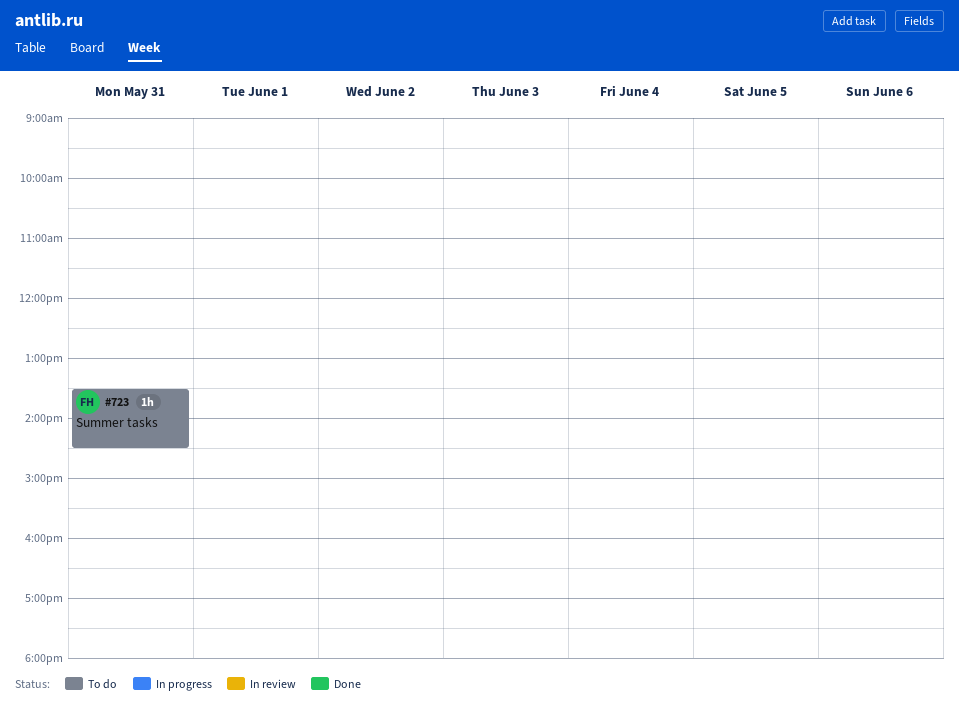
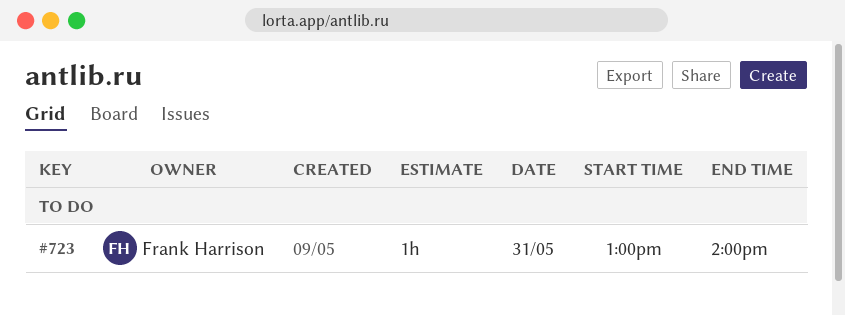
#723, begins: 13:30 -> 13:00
#723, ends: 14:30 -> 14:00

